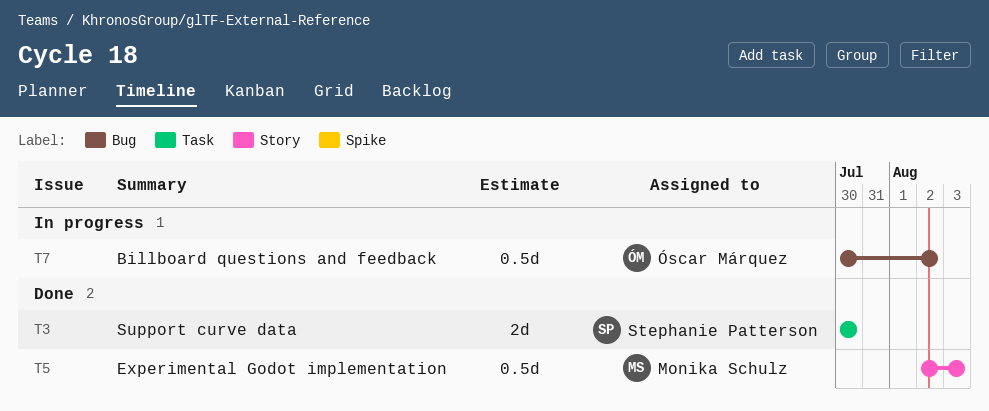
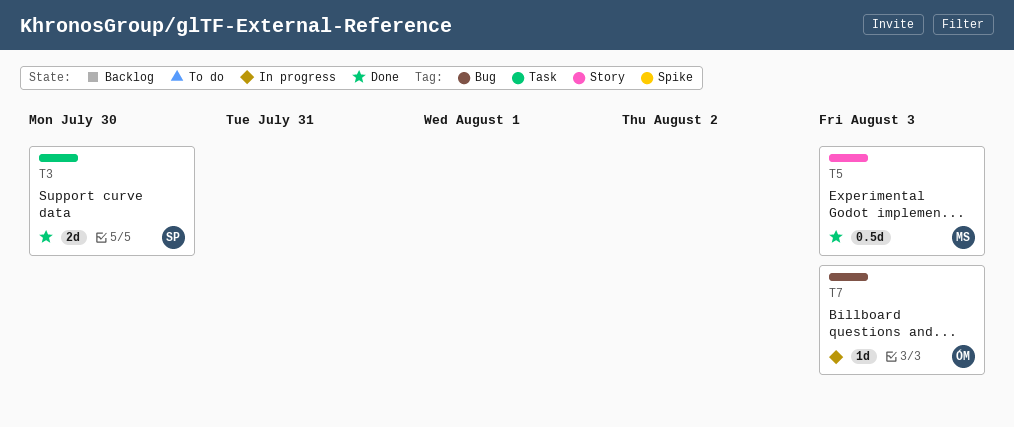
T7, estimate: 0.5d -> 1d
T7, due: Aug 2 -> Aug 3

